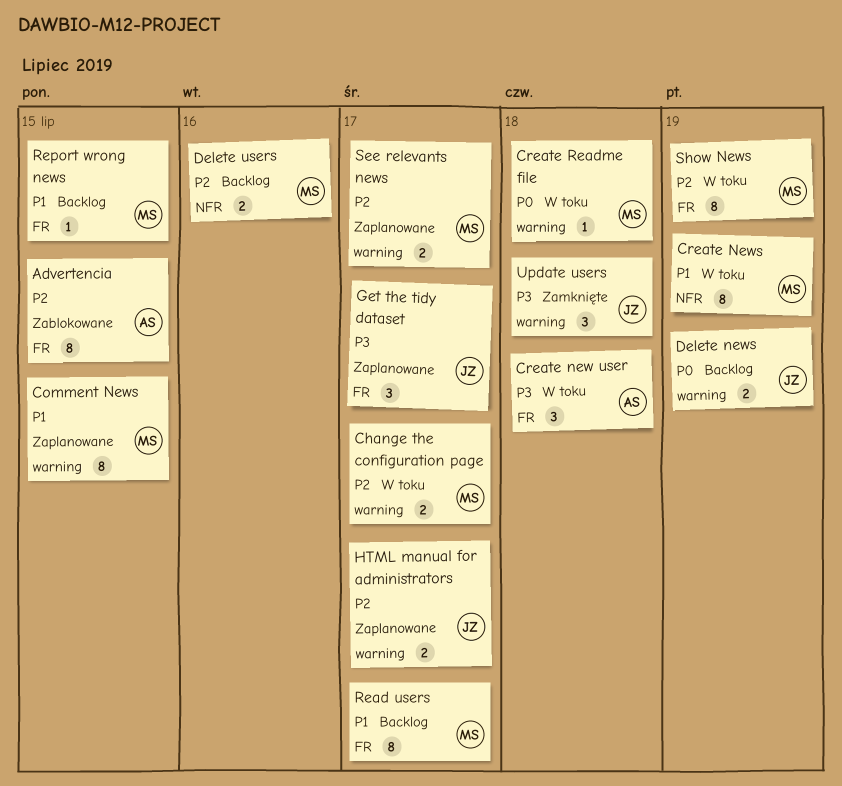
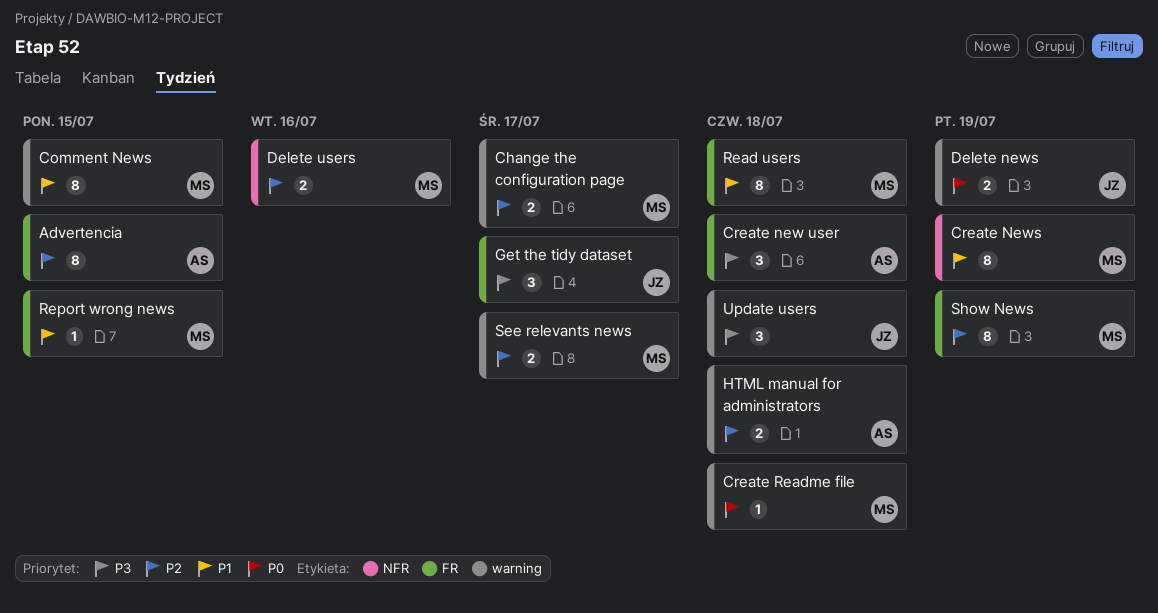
HTML manual for administrators, owner: JZ -> AS
HTML manual for administrators, due: Jul 17 -> Jul 18
Read users, due: Jul 17 -> Jul 18

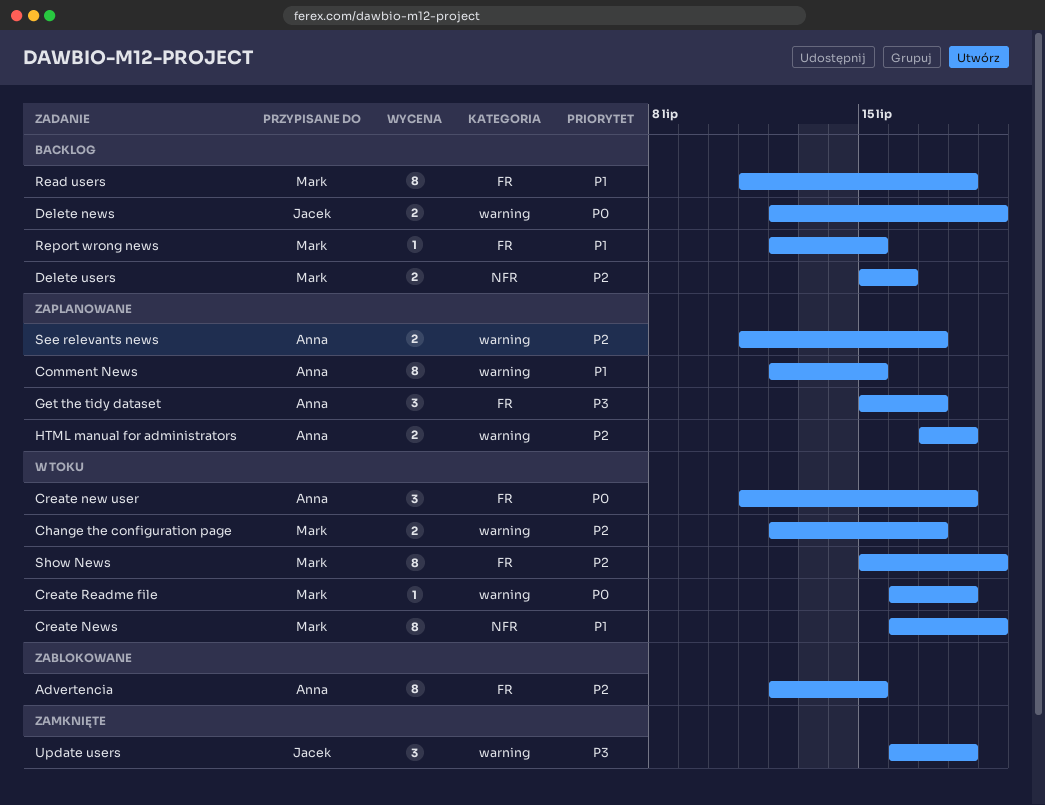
Comment News, owner: Mark -> Anna
Create new user, priority: P3 -> P0
Get the tidy dataset, owner: Jacek -> Anna
See relevants news, owner: Mark -> Anna

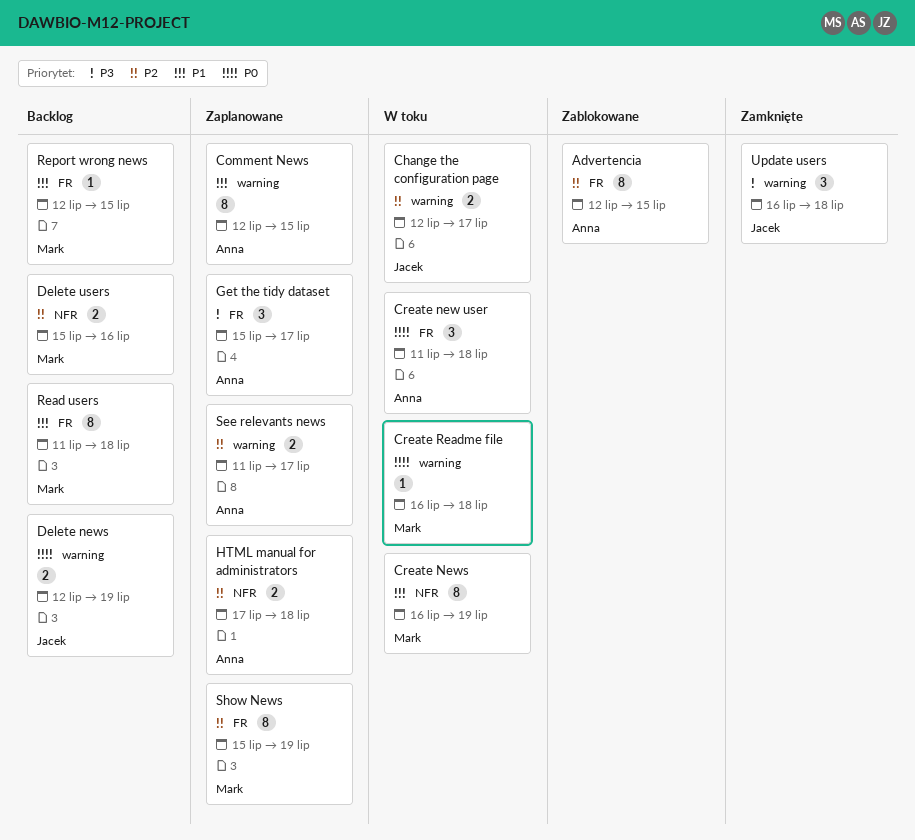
Change the configuration page, owner: Mark -> Jacek
HTML manual for administrators, label: warning -> NFR
Show News, status: W toku -> Zaplanowane

